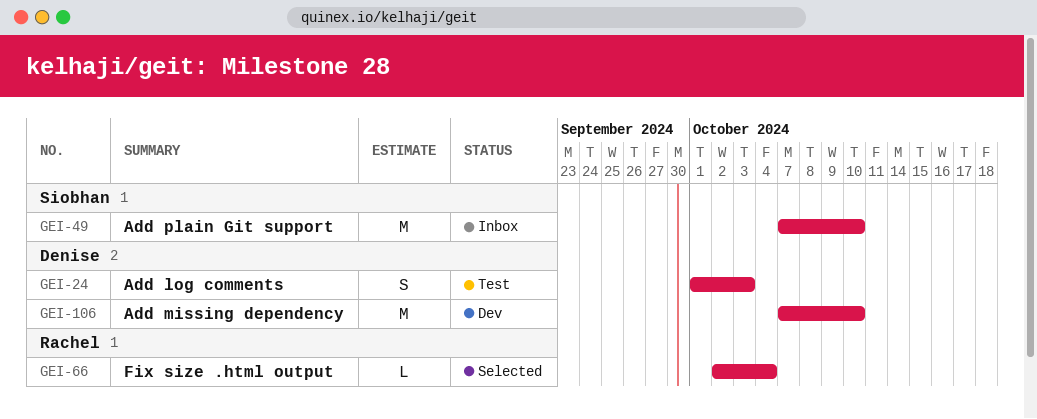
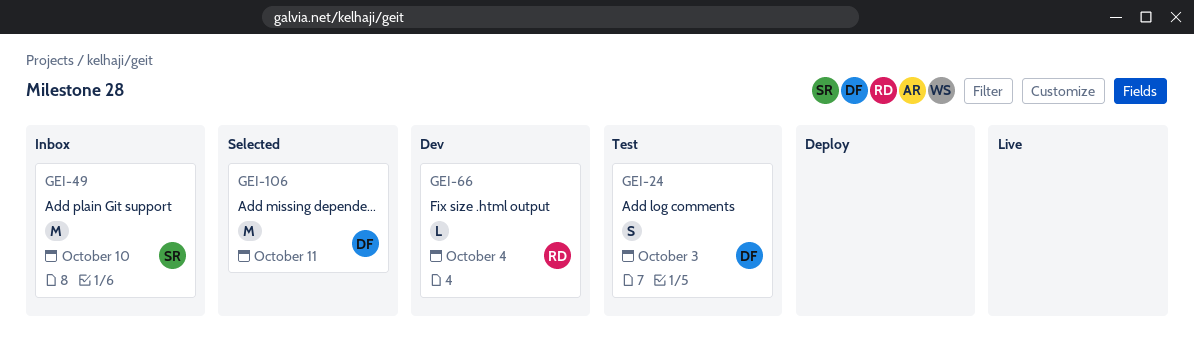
GEI-66, status: Selected -> Dev
GEI-106, status: Dev -> Selected
GEI-106, due: Oct 10 -> Oct 11

